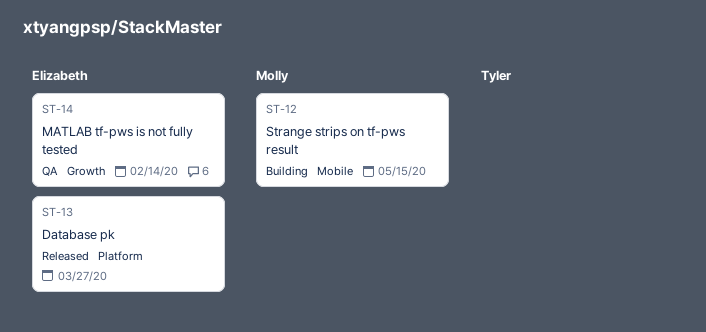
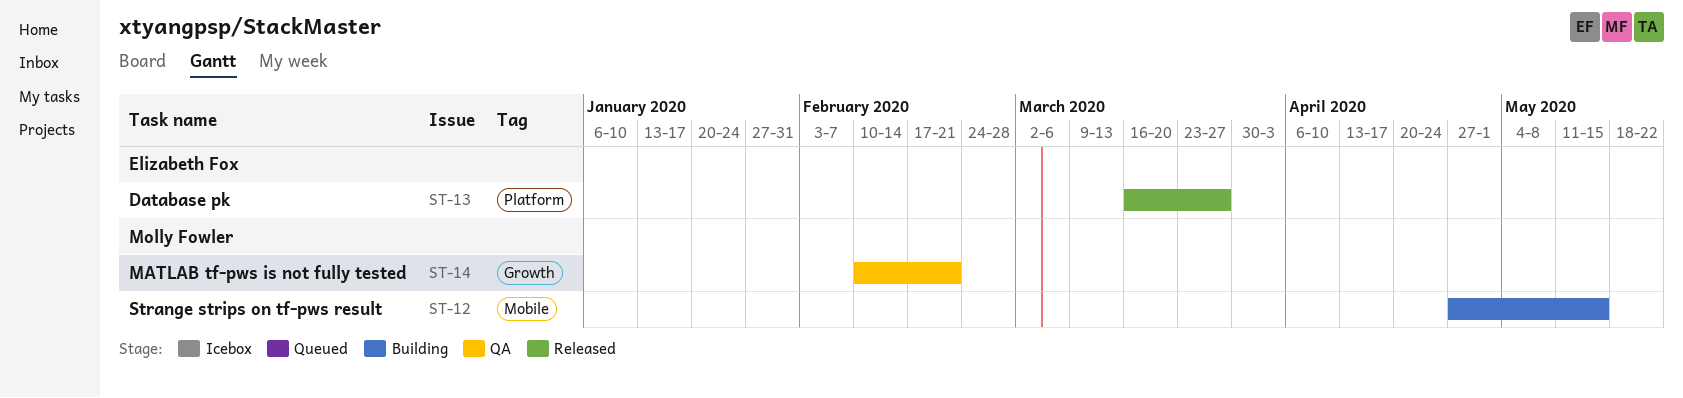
ST-14, owner: Elizabeth Fox -> Molly Fowler
ST-14, due: Feb 14 -> Feb 21

